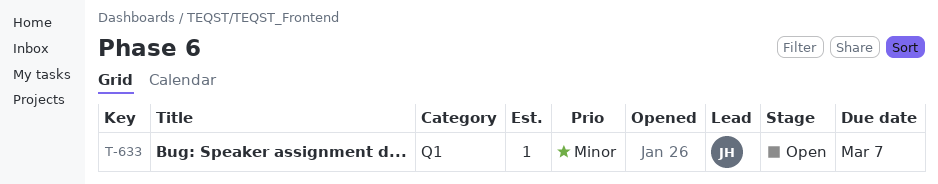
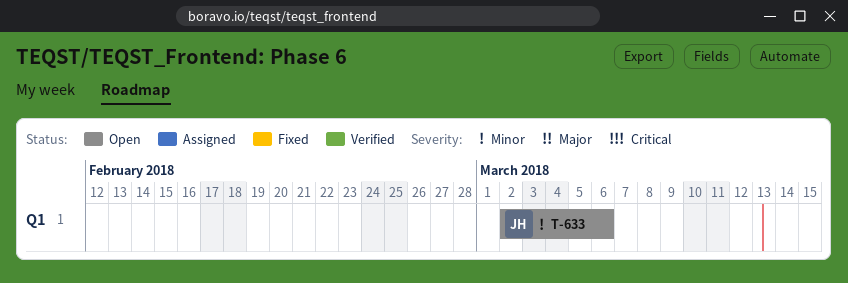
T-633, due: Mar 7 -> Mar 6

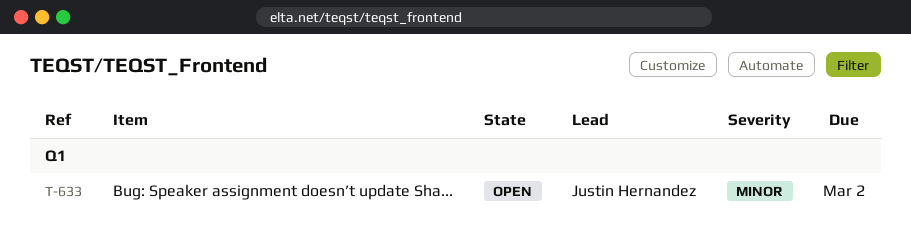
T-633, due: Mar 6 -> Mar 2

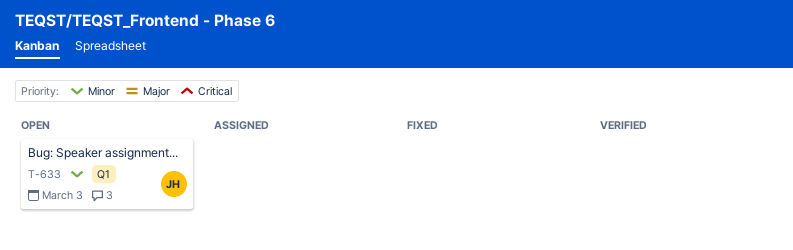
T-633, due: Mar 2 -> Mar 3

